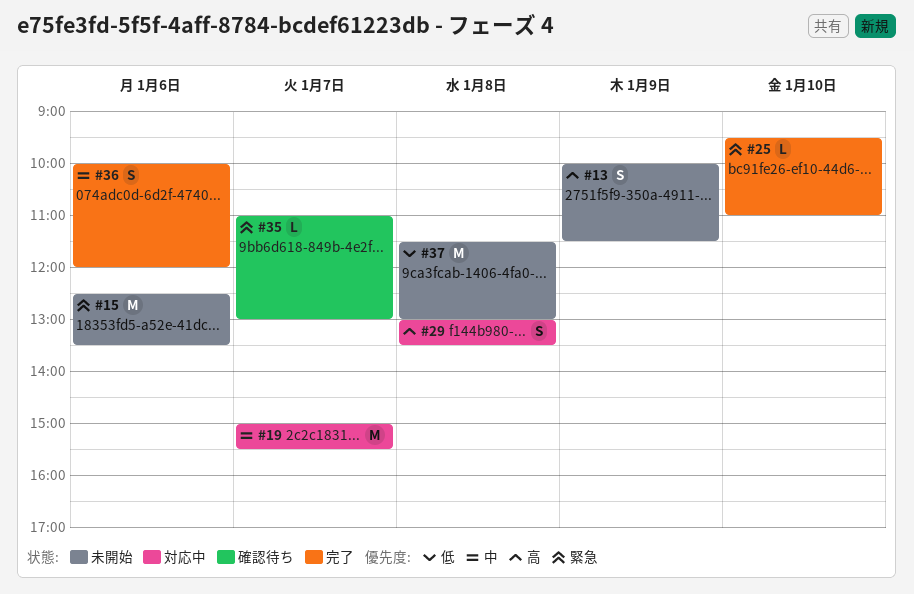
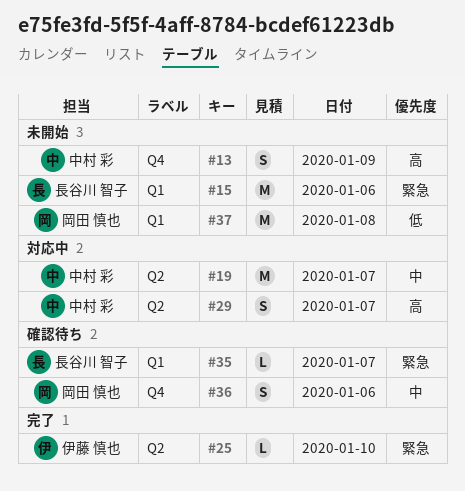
#29, day: Jan 8 -> Jan 7
#36, status: 完了 -> 確認待ち

